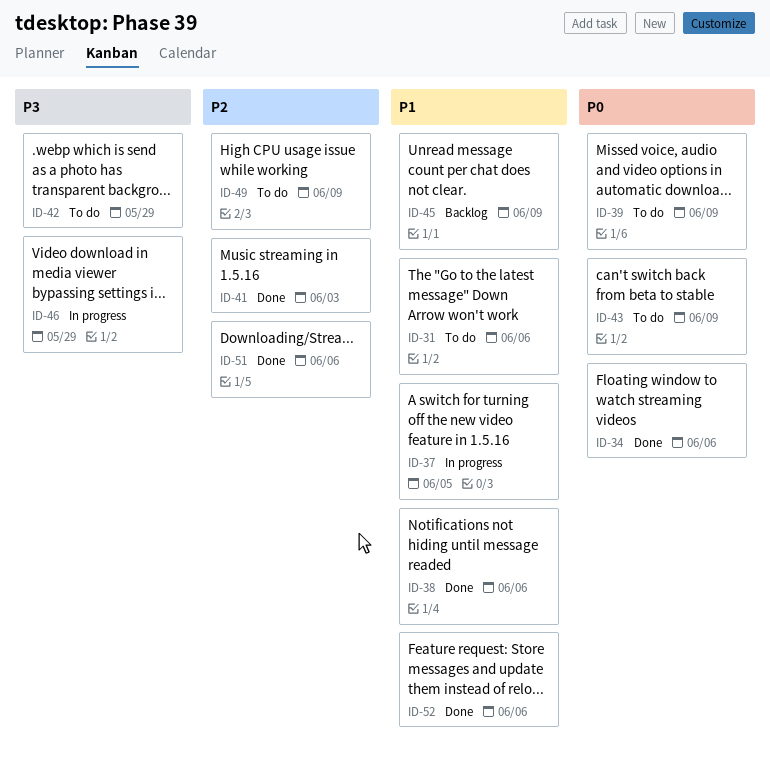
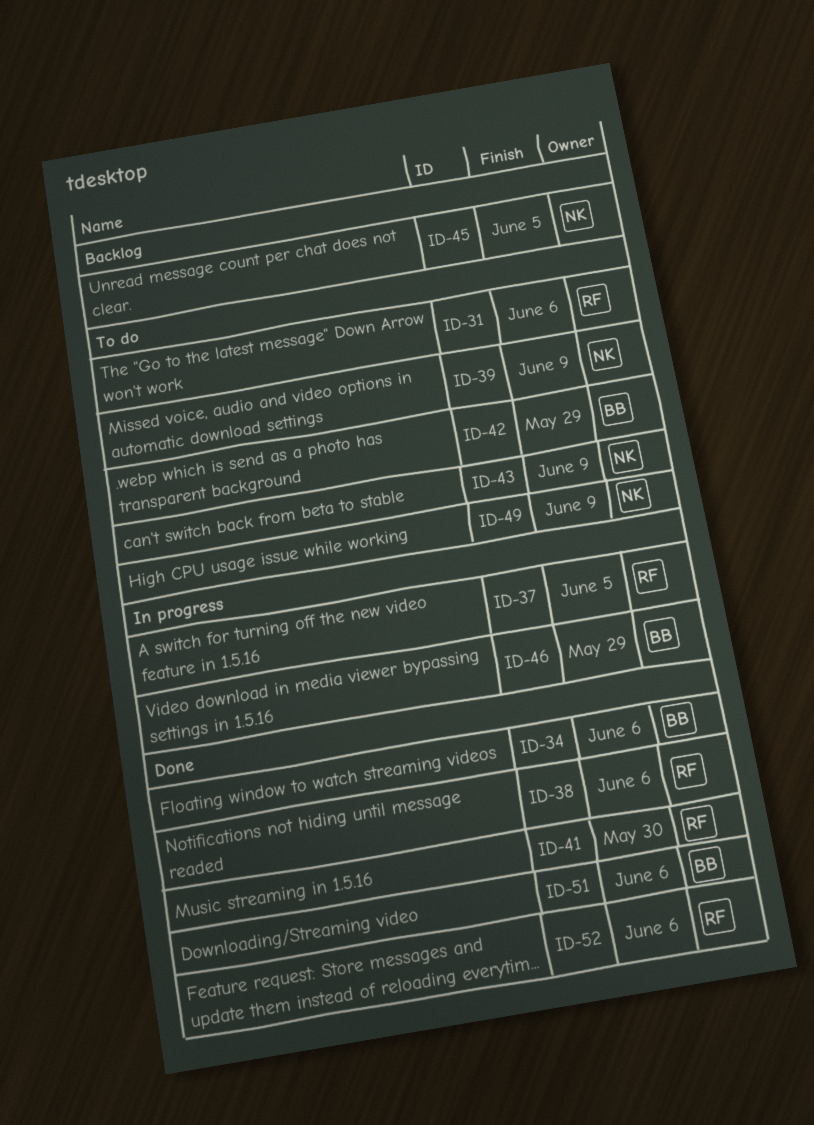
ID-41, due: Jun 3 -> May 30
ID-45, due: Jun 9 -> Jun 5

